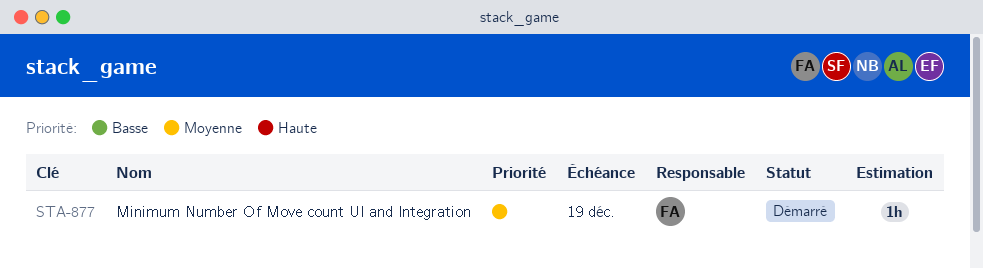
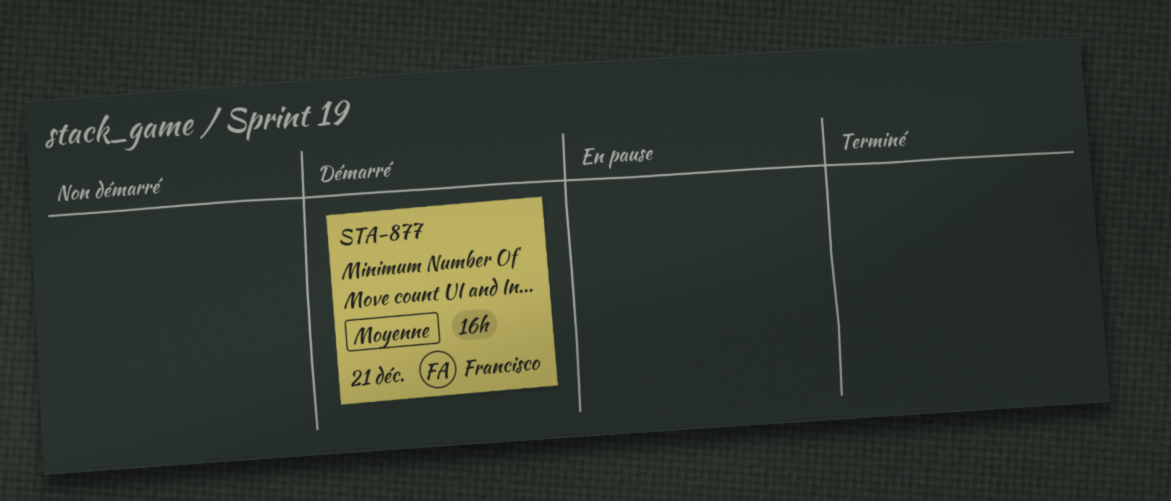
STA-877, estimate: 1h -> 16h
STA-877, due: Dec 19 -> Dec 21

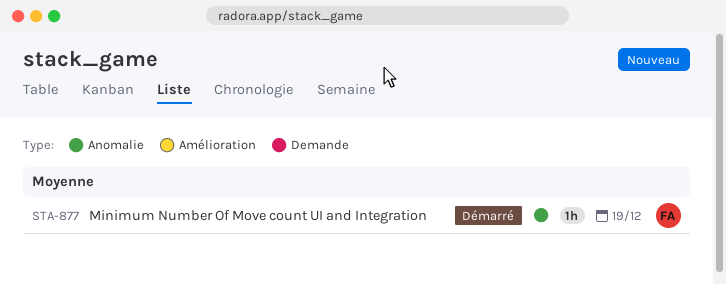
STA-877, estimate: 16h -> 1h
STA-877, due: Dec 21 -> Dec 19

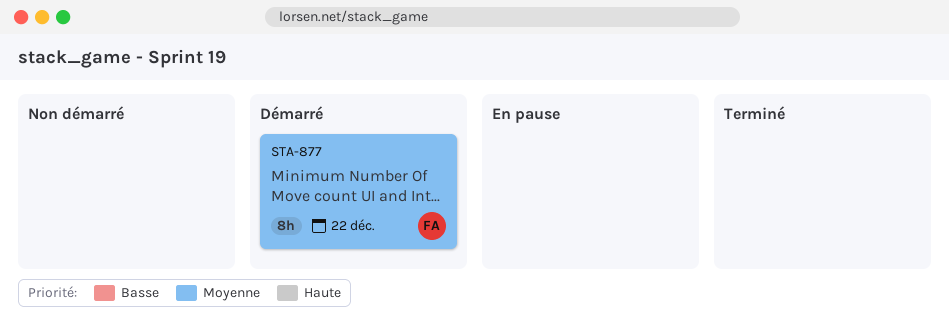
STA-877, estimate: 1h -> 8h
STA-877, due: Dec 19 -> Dec 22

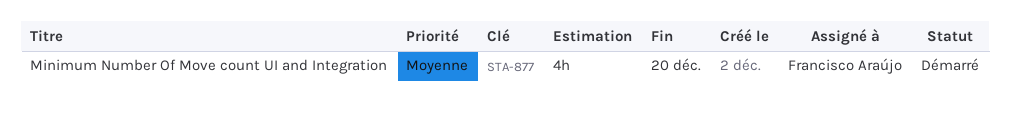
STA-877, estimate: 8h -> 4h
STA-877, due: Dec 22 -> Dec 20

